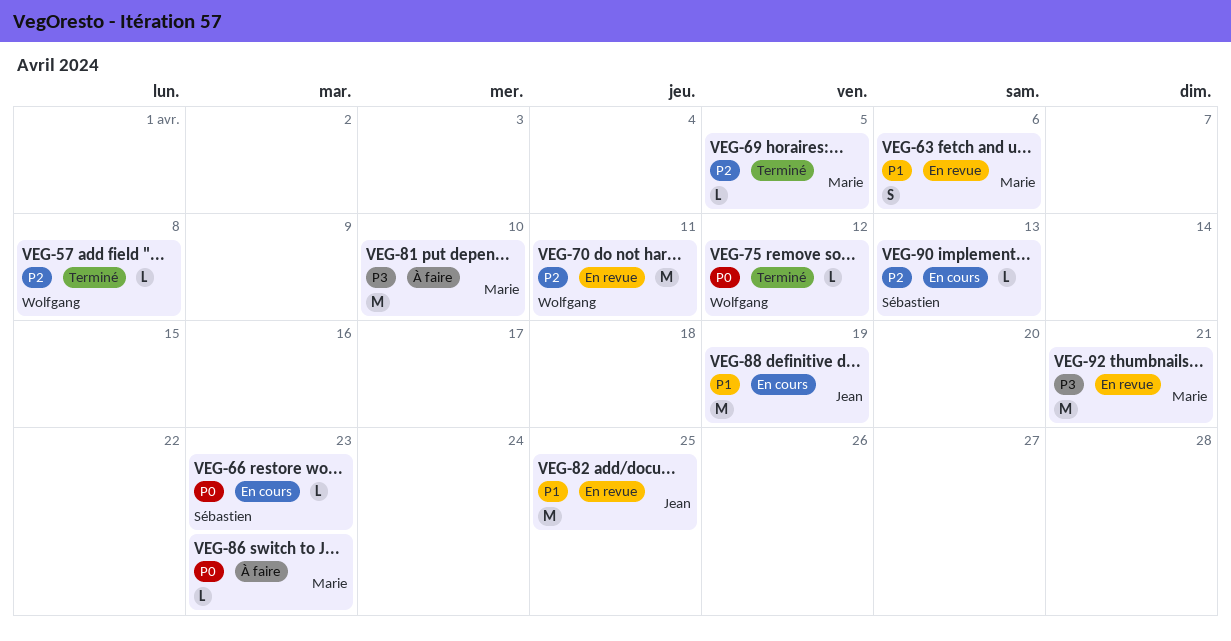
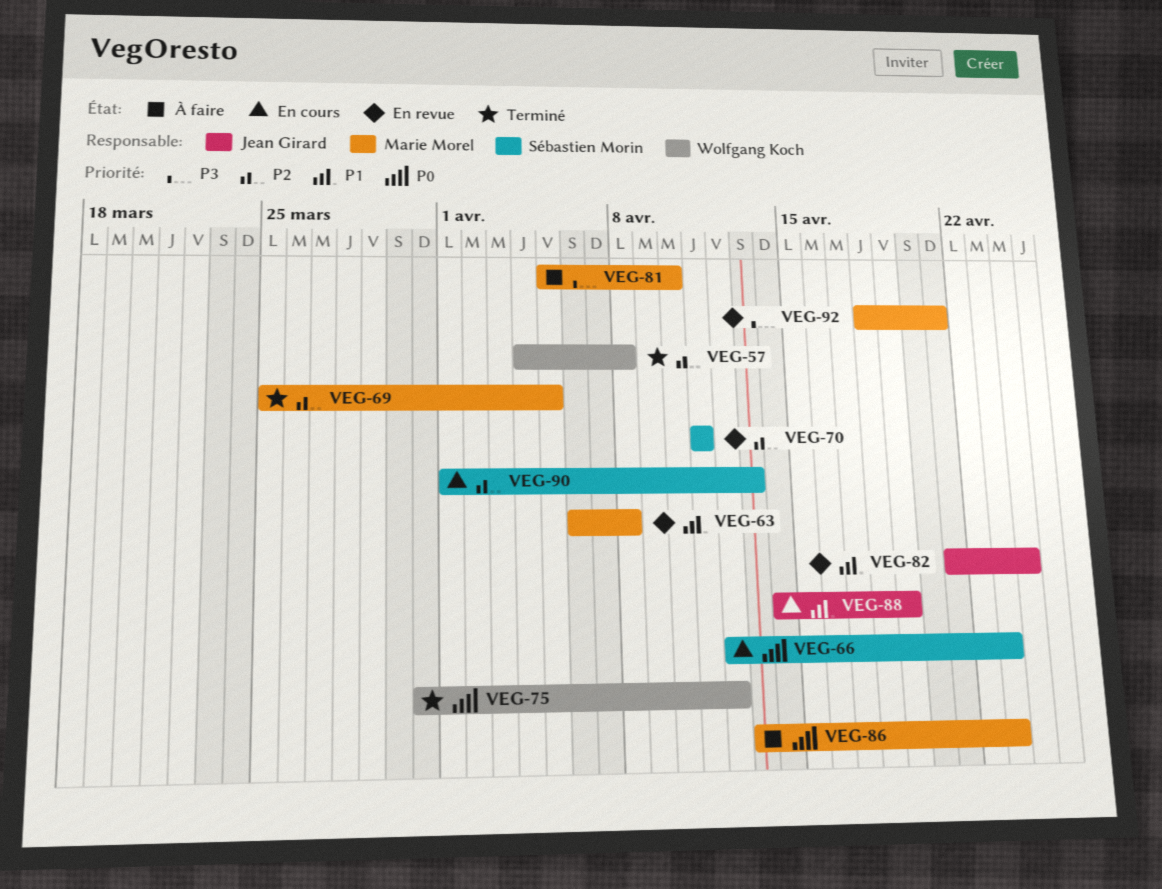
VEG-63, due: Apr 6 -> Apr 8
VEG-70, owner: Wolfgang Koch -> Sébastien Morin
VEG-82, due: Apr 25 -> Apr 24

